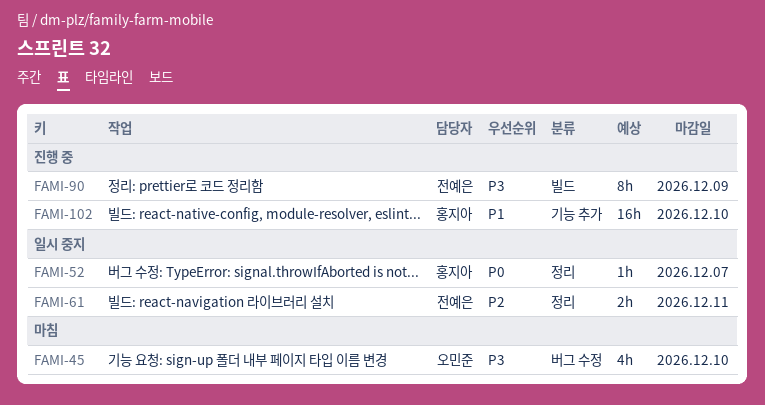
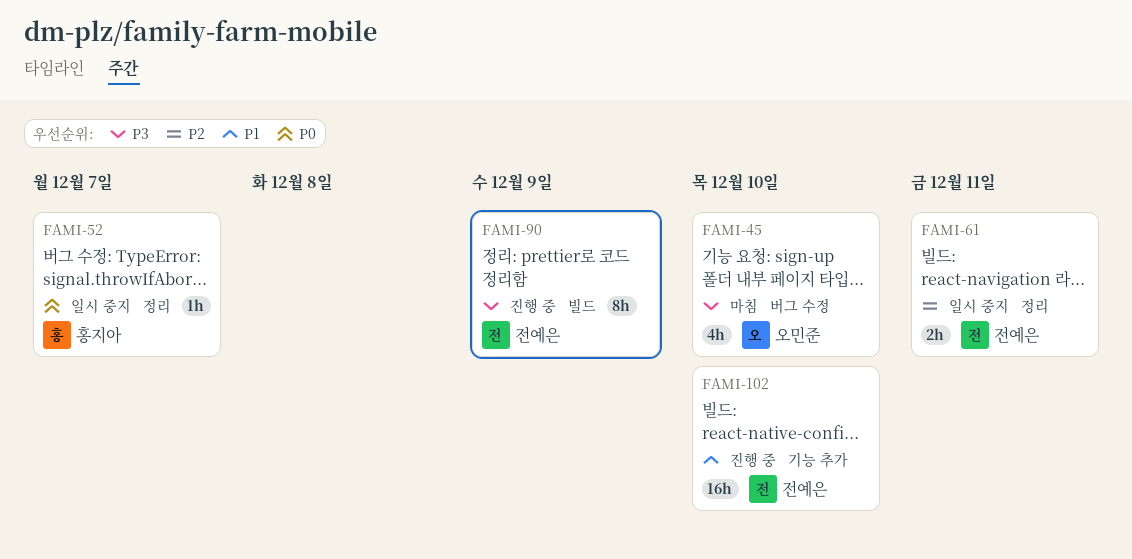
FAMI-102, owner: 홍지아 -> 전예은

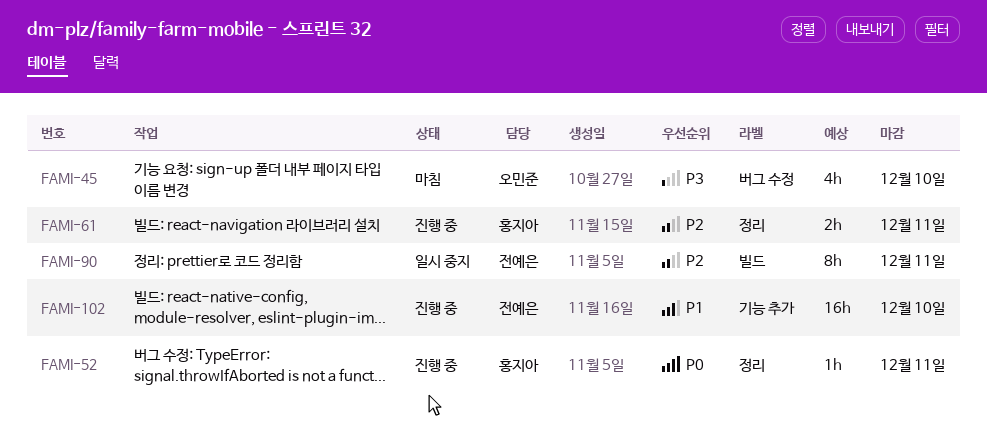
FAMI-52, status: 일시 중지 -> 진행 중
FAMI-52, due: Dec 7 -> Dec 11
FAMI-61, status: 일시 중지 -> 진행 중
FAMI-61, owner: 전예은 -> 홍지아
FAMI-90, status: 진행 중 -> 일시 중지
FAMI-90, priority: P3 -> P2
FAMI-90, due: Dec 9 -> Dec 11

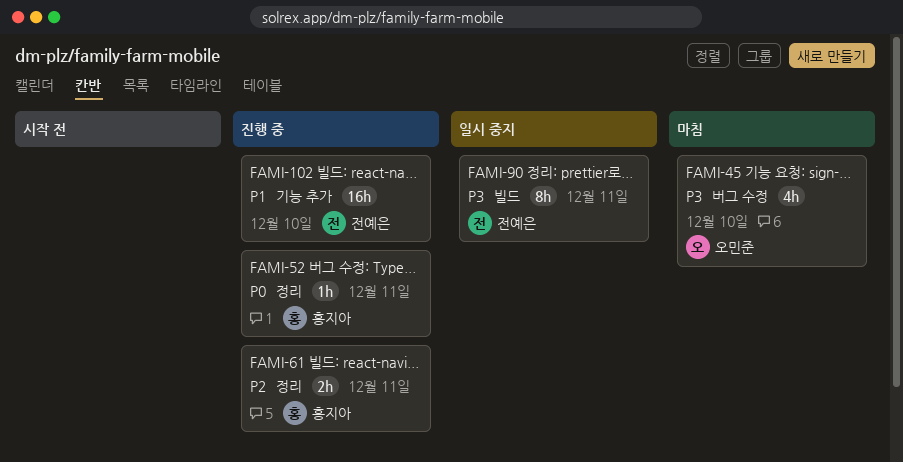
FAMI-90, priority: P2 -> P3

